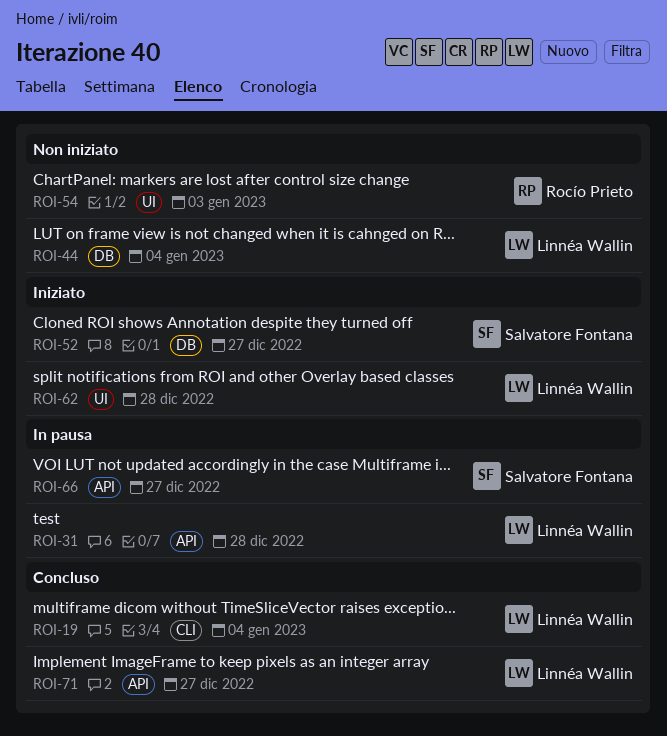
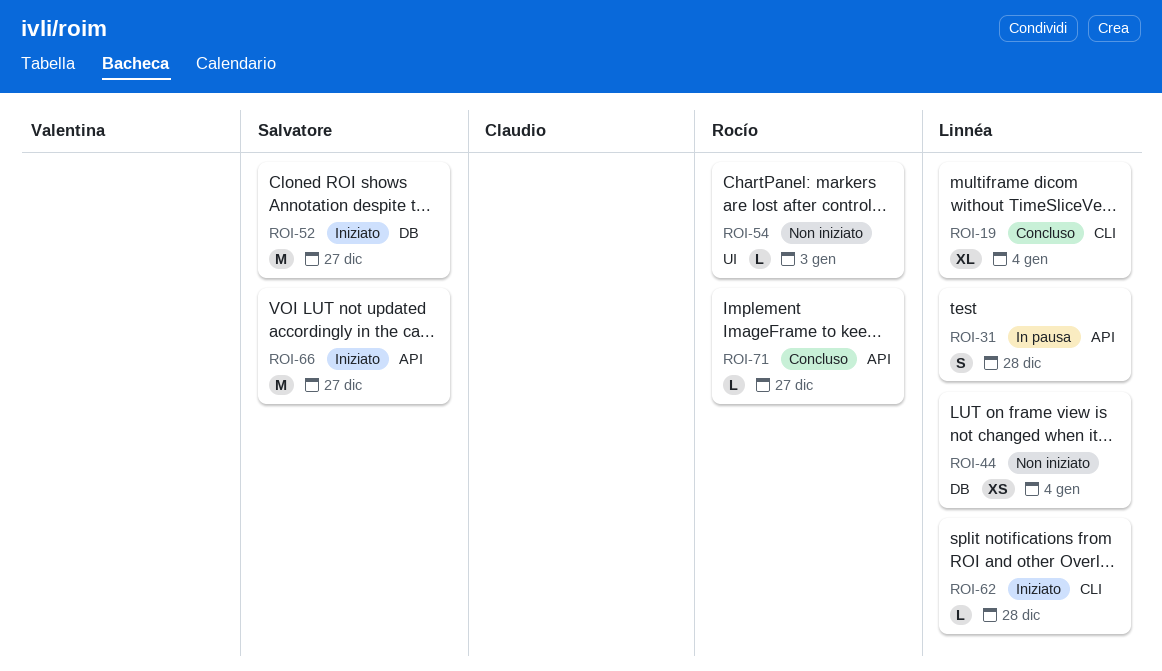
ROI-62, label: UI -> CLI
ROI-66, status: In pausa -> Iniziato
ROI-71, owner: Linnéa Wallin -> Rocío Prieto

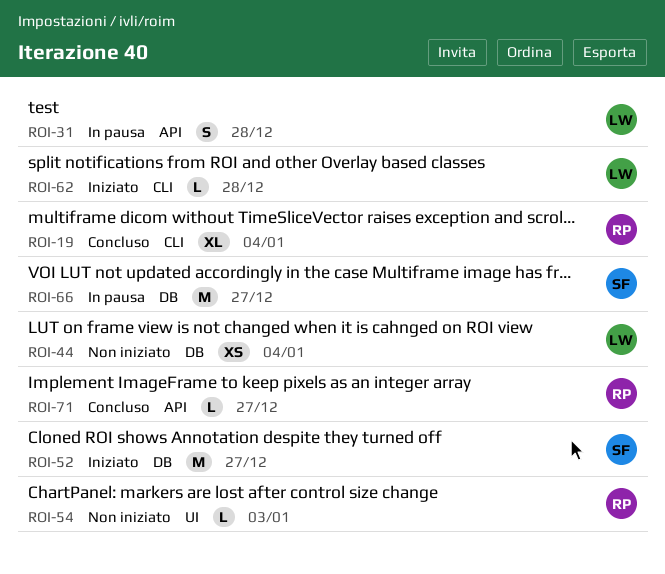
ROI-19, owner: Linnéa -> Rocío
ROI-66, status: Iniziato -> In pausa
ROI-66, label: API -> DB

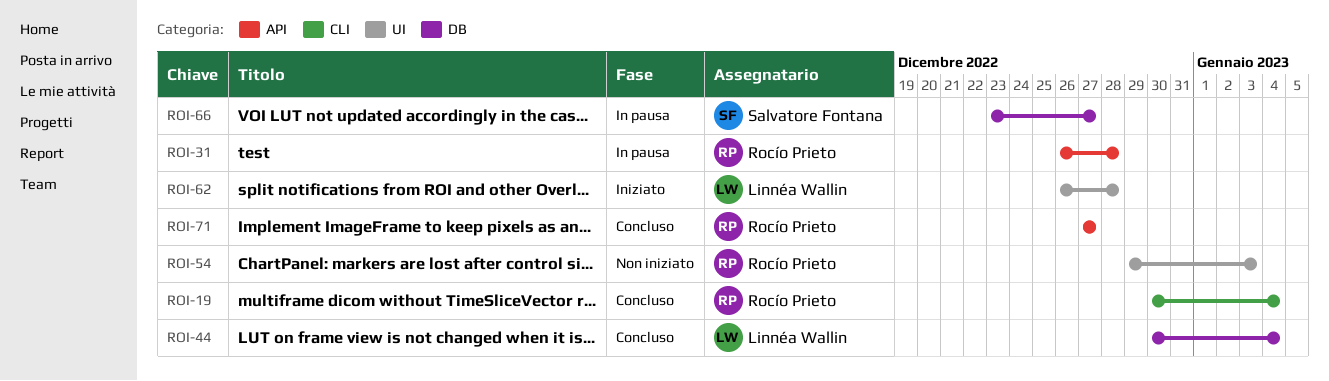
ROI-31, owner: Linnéa Wallin -> Rocío Prieto
ROI-44, status: Non iniziato -> Concluso
ROI-52: present -> none
ROI-62, label: CLI -> UI

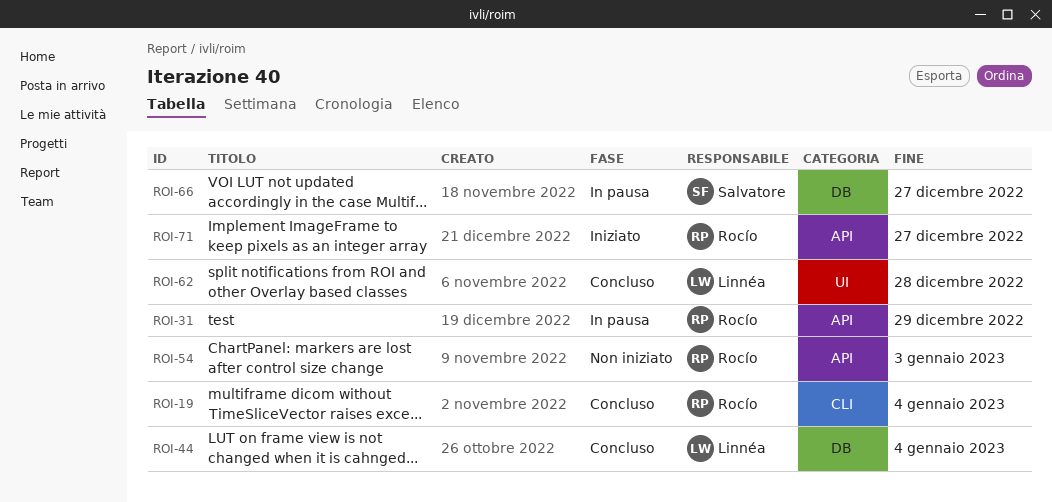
ROI-31, due: Dec 28 -> Dec 29
ROI-54, label: UI -> API
ROI-62, status: Iniziato -> Concluso
ROI-71, status: Concluso -> Iniziato

